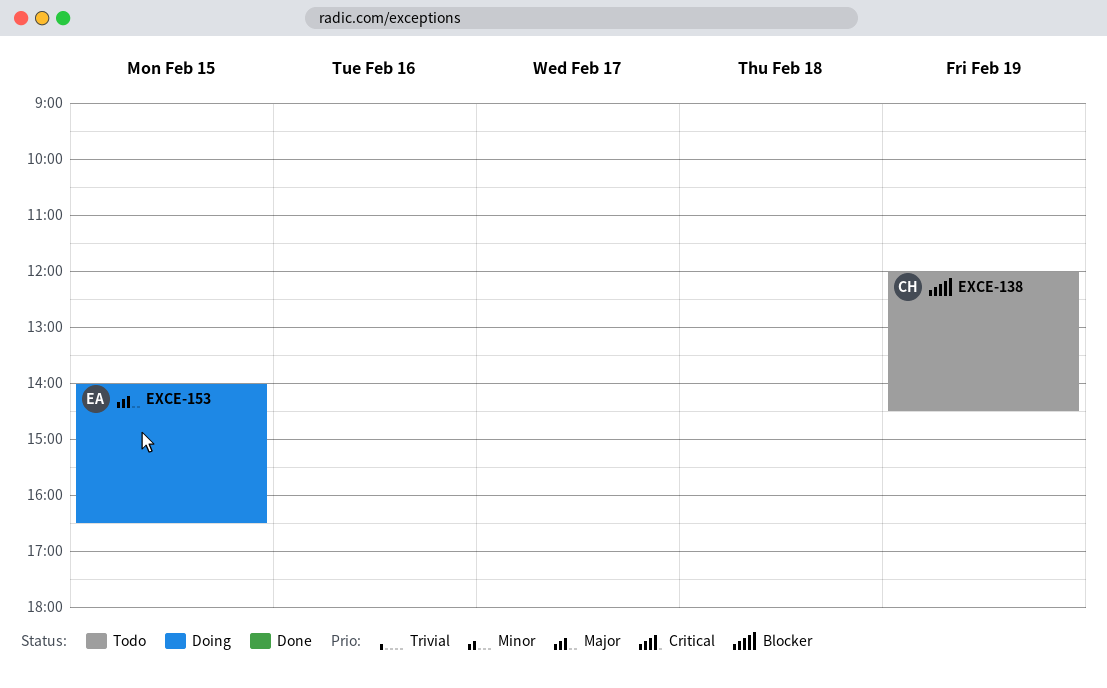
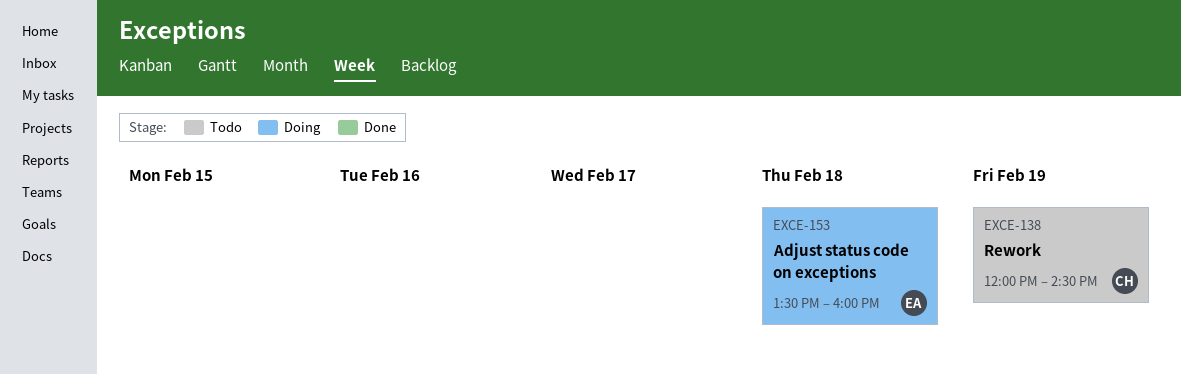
EXCE-153, day: Feb 15 -> Feb 18
EXCE-153, begins: 14:00 -> 13:30
EXCE-153, ends: 16:30 -> 16:00

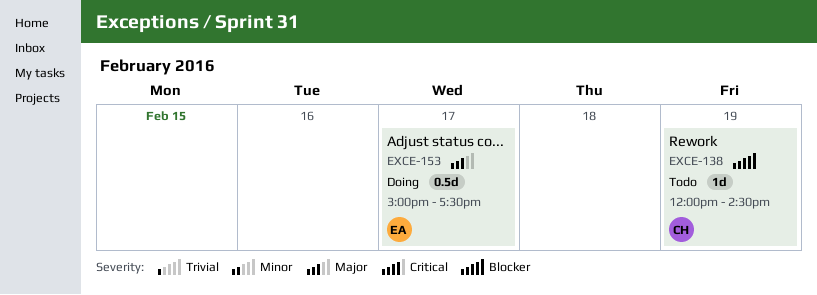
EXCE-153, day: Feb 18 -> Feb 17
EXCE-153, begins: 13:30 -> 15:00
EXCE-153, ends: 16:00 -> 17:30

